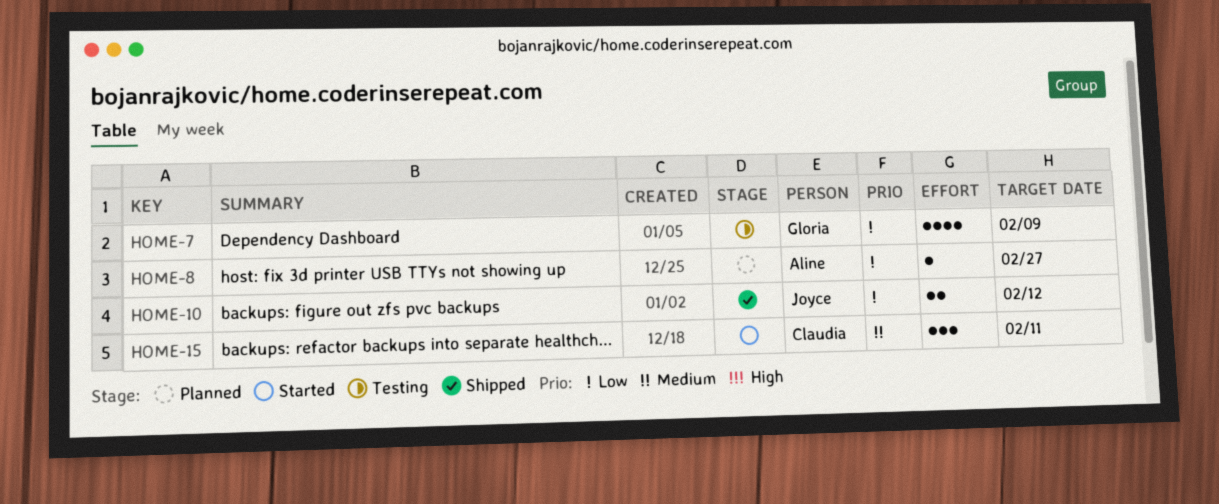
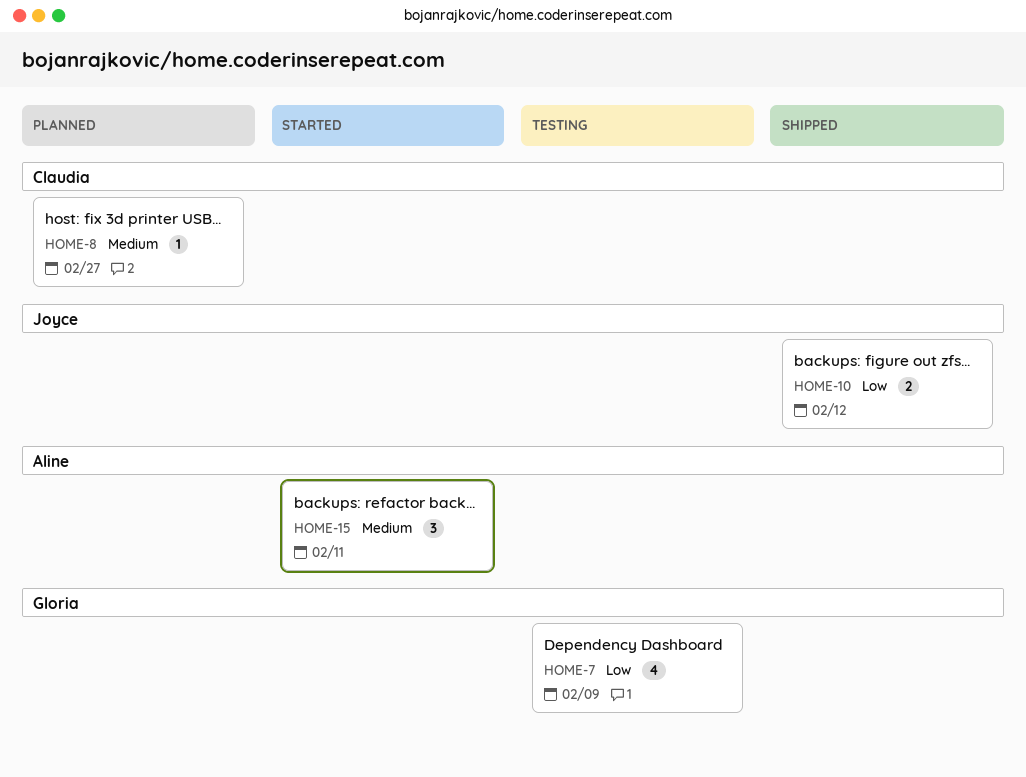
HOME-8, owner: Aline -> Claudia
HOME-8, priority: Low -> Medium
HOME-15, owner: Claudia -> Aline

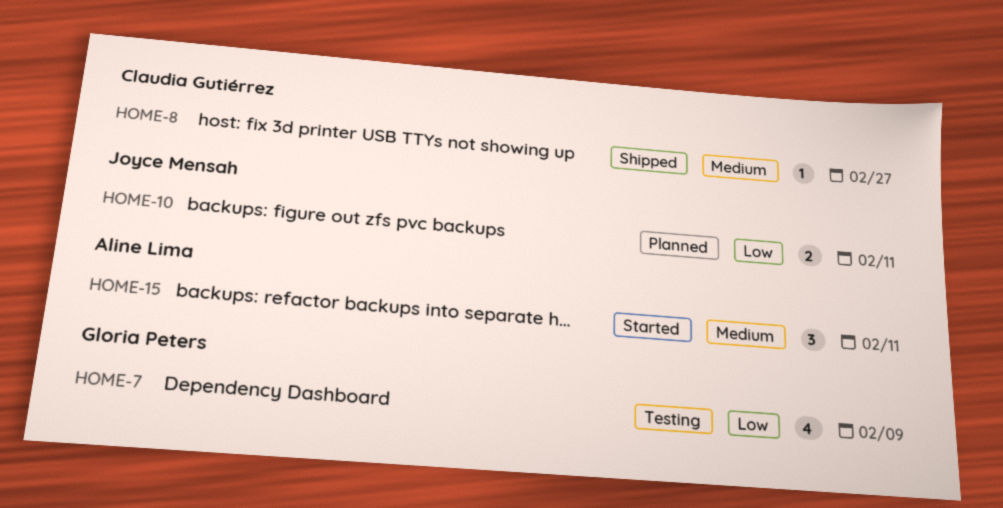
HOME-8, status: Planned -> Shipped
HOME-10, status: Shipped -> Planned
HOME-10, due: Feb 12 -> Feb 11

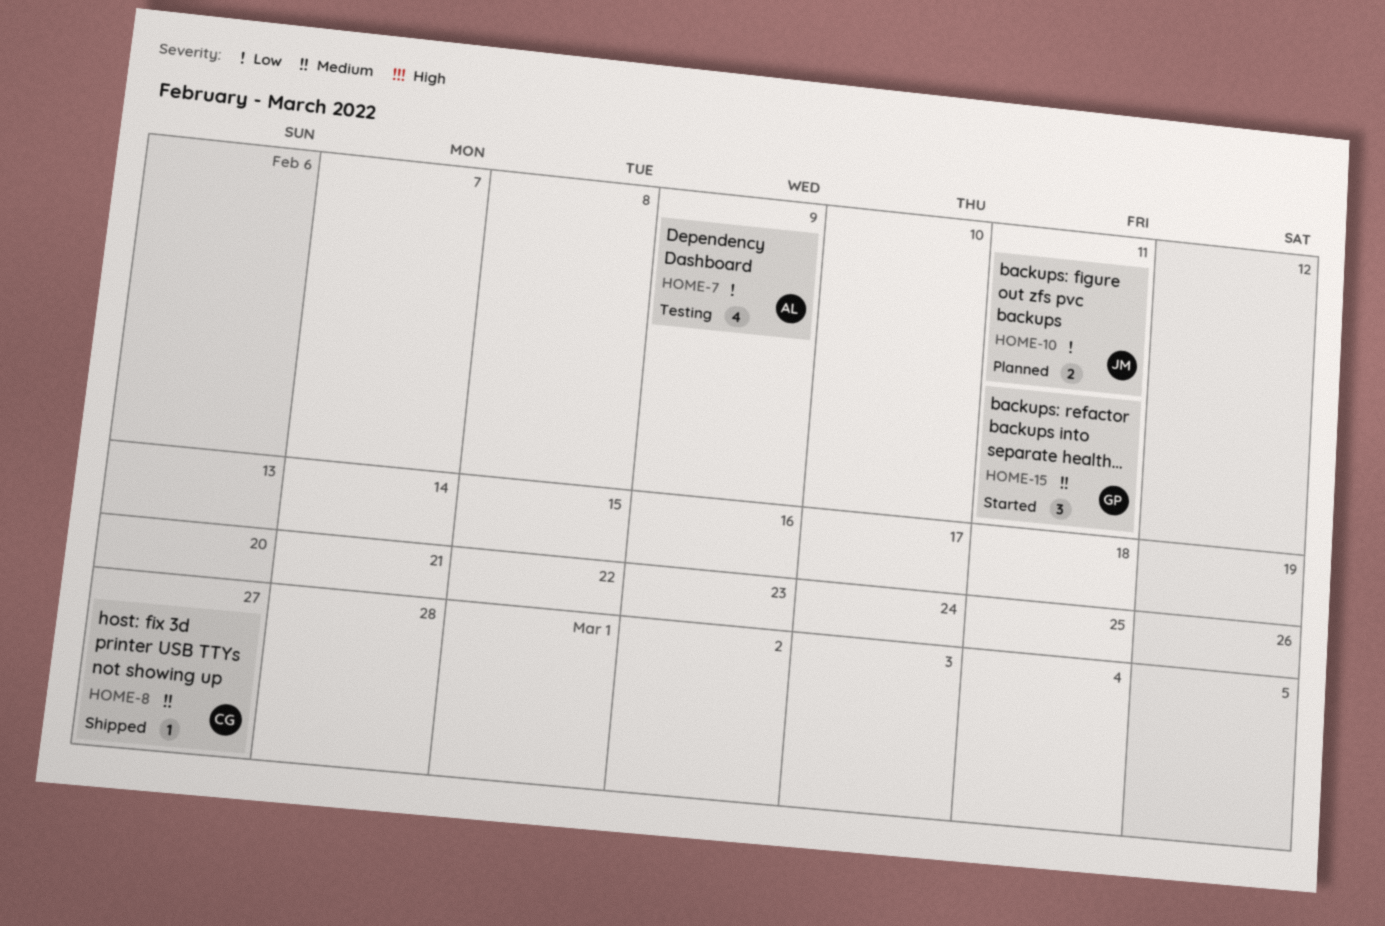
HOME-7, owner: Gloria Peters -> Aline Lima
HOME-15, owner: Aline Lima -> Gloria Peters

